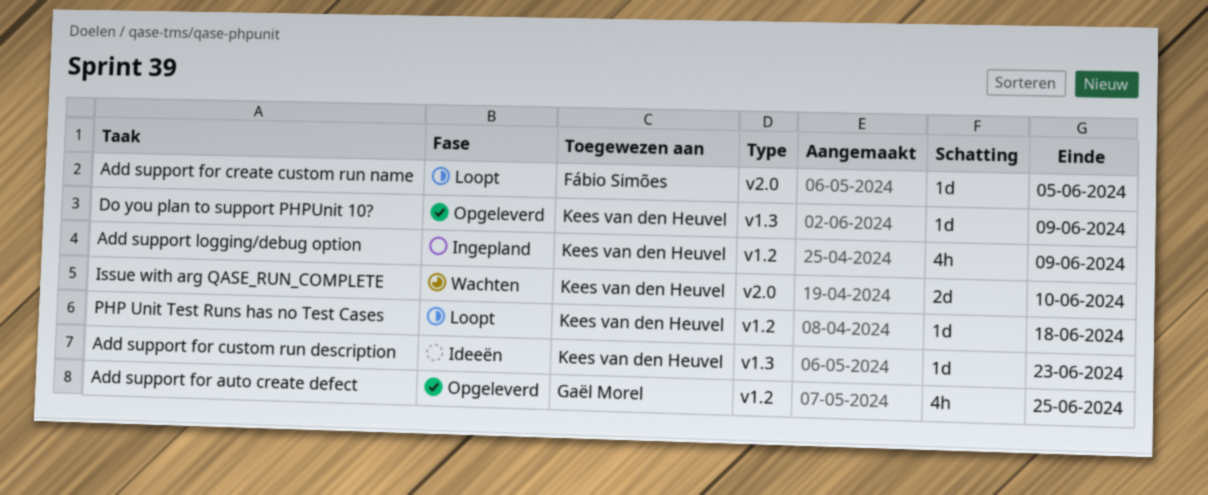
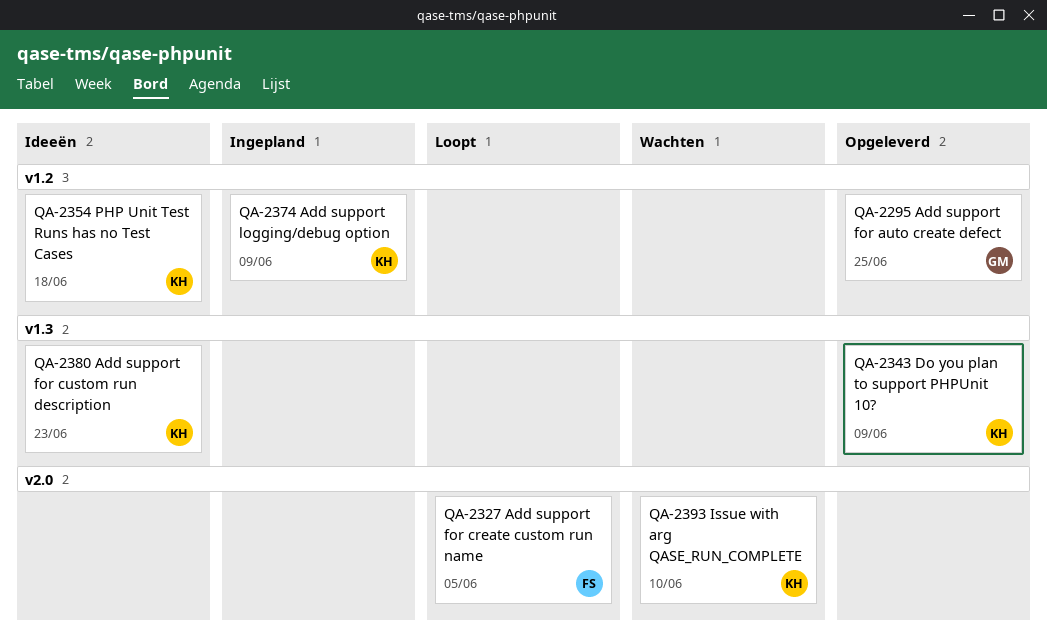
PHP Unit Test Runs has no Test Cases, status: Loopt -> Ideeën

